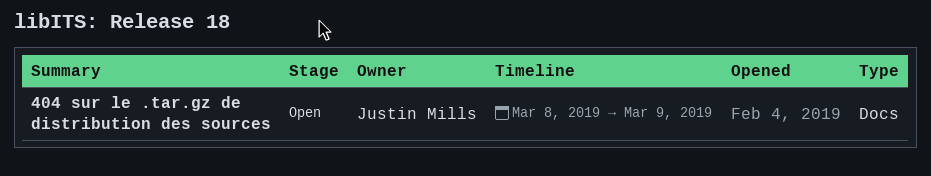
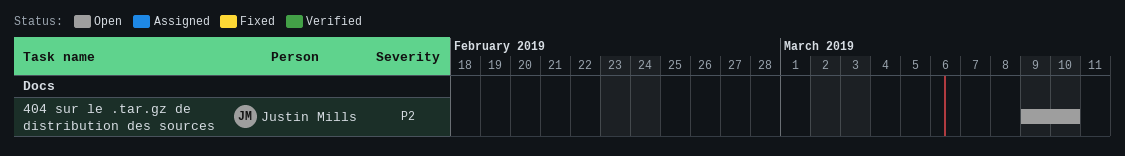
404 sur le .tar.gz de distribution des sources, start: Mar 8 -> Mar 9
404 sur le .tar.gz de distribution des sources, due: Mar 9 -> Mar 10

